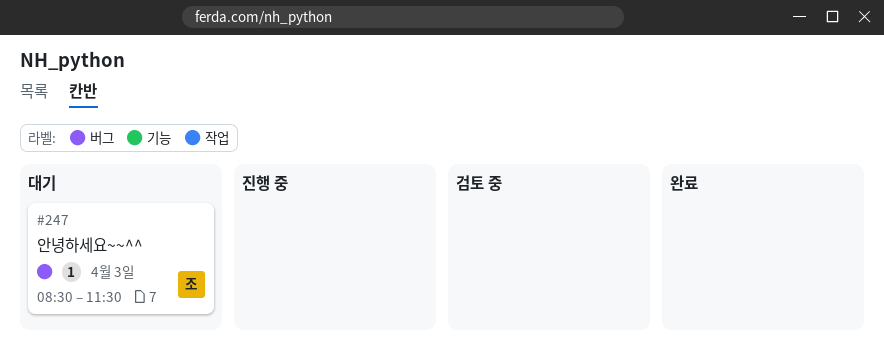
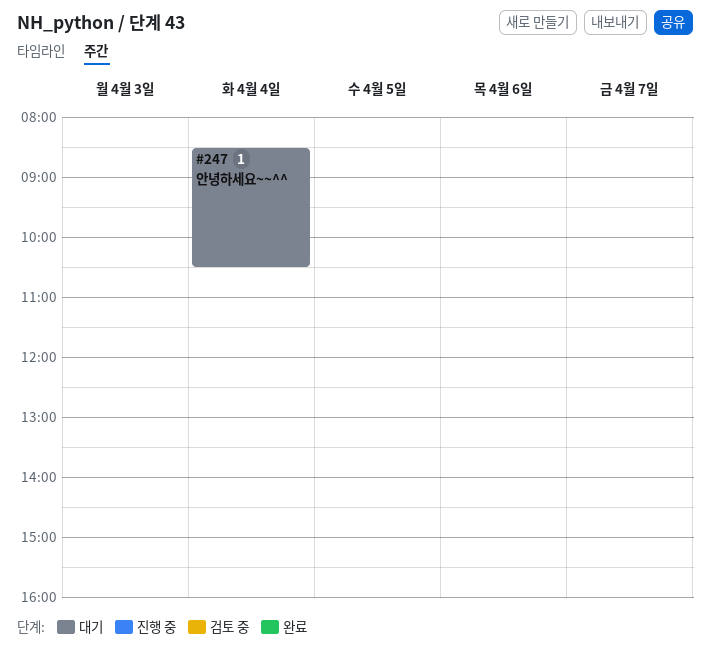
#247, day: Apr 3 -> Apr 4
#247, ends: 11:30 -> 10:30

